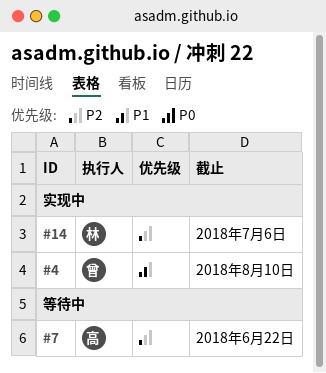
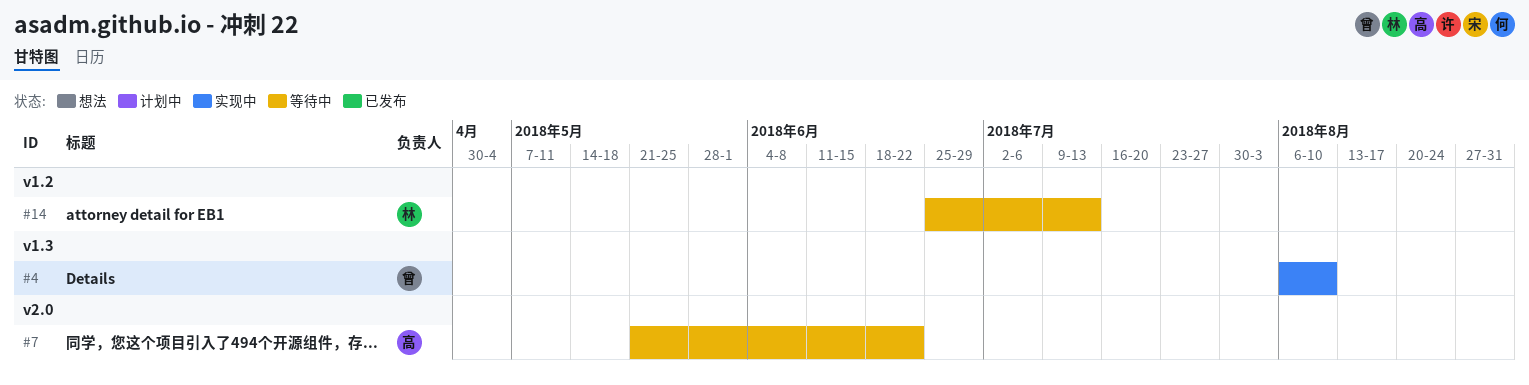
#14, status: 实现中 -> 等待中
#14, due: Jul 6 -> Jul 13

